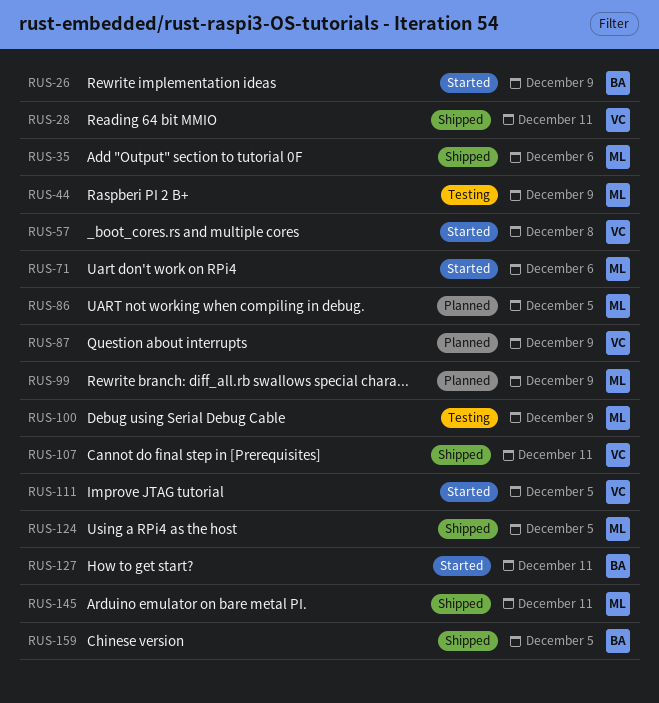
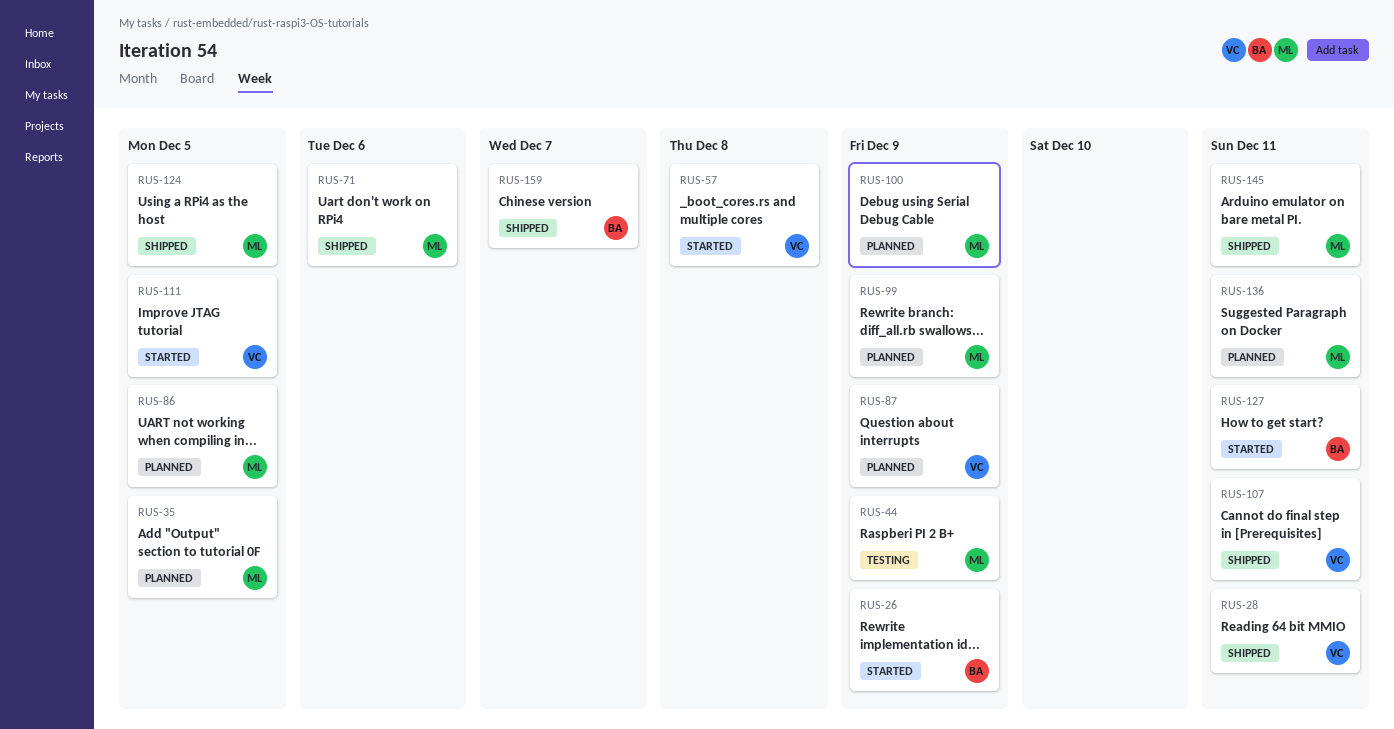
RUS-35, status: Shipped -> Planned
RUS-35, due: Dec 6 -> Dec 5
RUS-71, status: Started -> Shipped
RUS-100, status: Testing -> Planned
RUS-136: none -> present
RUS-159, due: Dec 5 -> Dec 7

